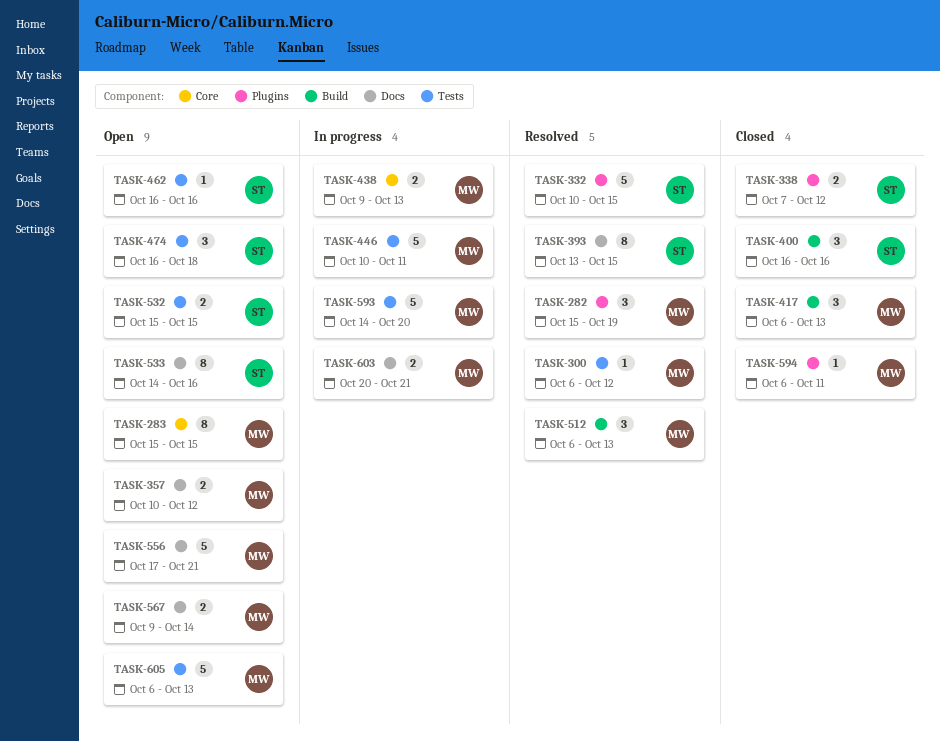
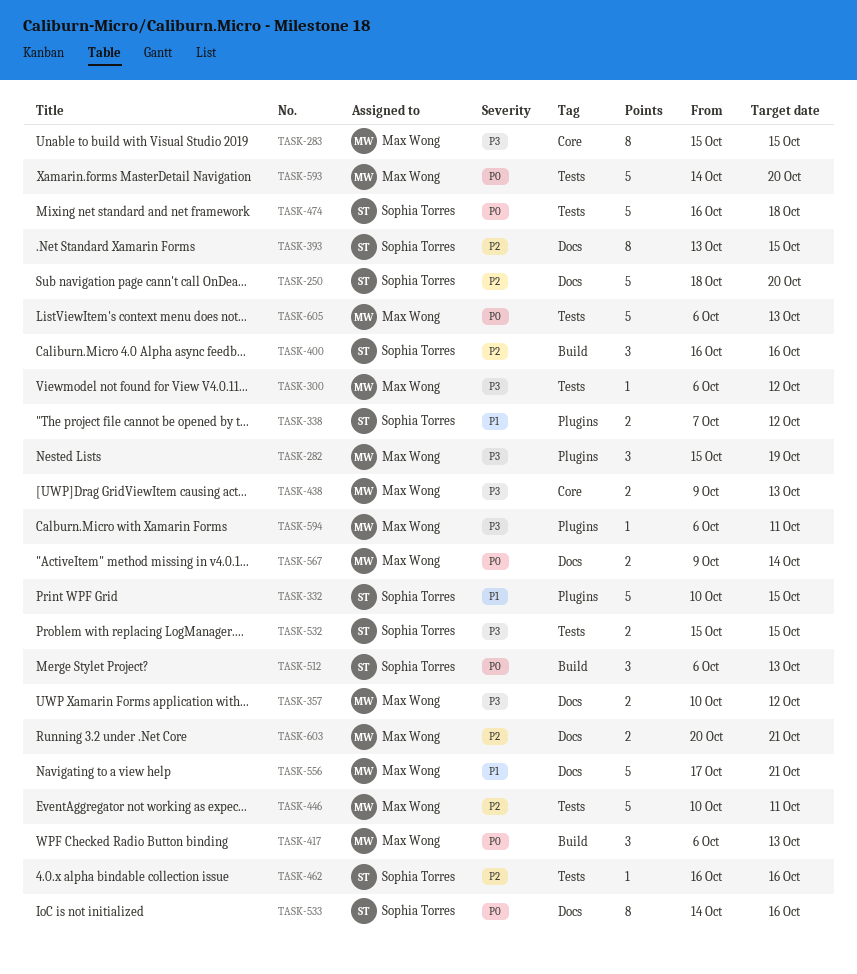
TASK-250: none -> present
TASK-474, estimate: 3 -> 5
TASK-512, owner: Max Wong -> Sophia Torres

